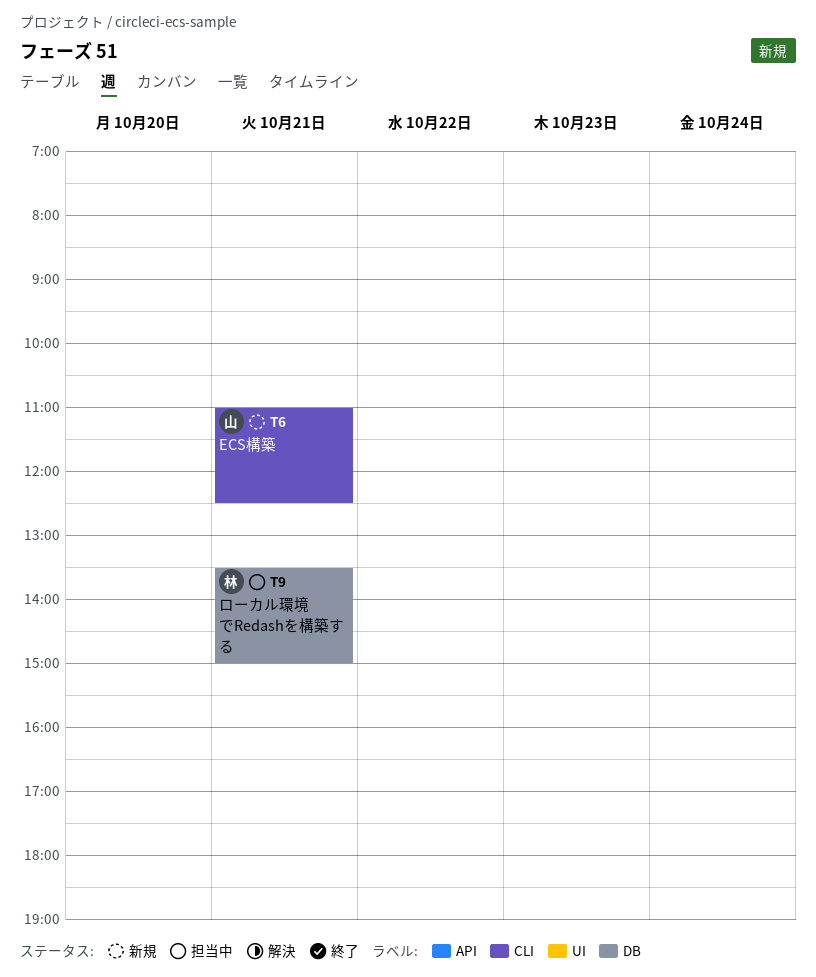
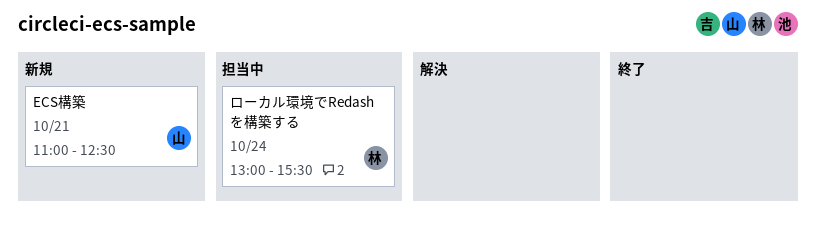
ローカル環境でRedashを構築する, day: Oct 21 -> Oct 24
ローカル環境でRedashを構築する, begins: 13:30 -> 13:00
ローカル環境でRedashを構築する, ends: 15:00 -> 15:30

